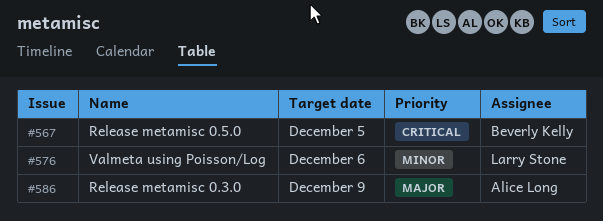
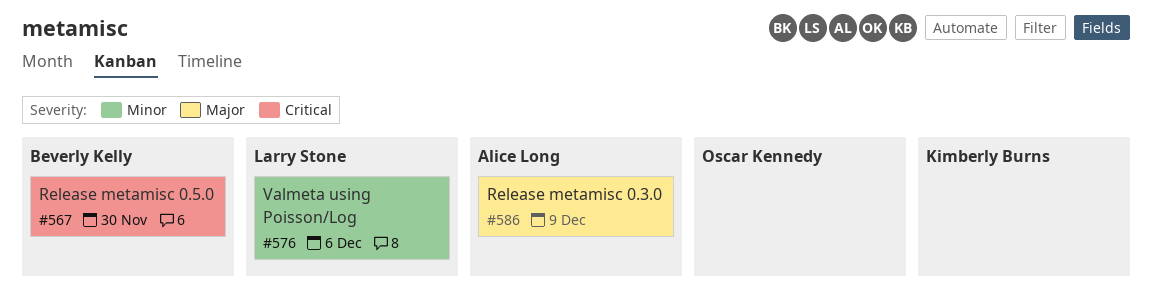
#567, due: Dec 5 -> Nov 30

